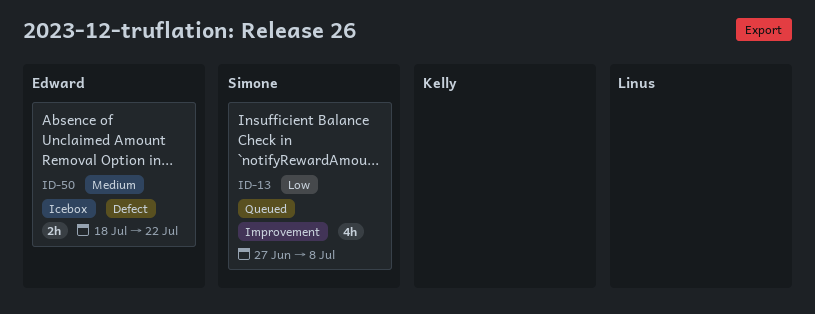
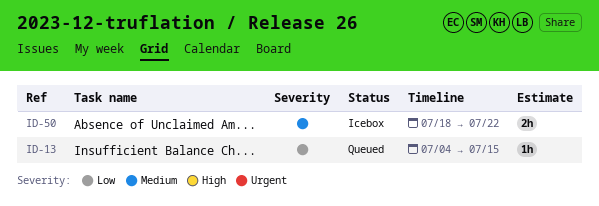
ID-13, estimate: 4h -> 1h
ID-13, start: Jun 27 -> Jul 4
ID-13, due: Jul 8 -> Jul 15

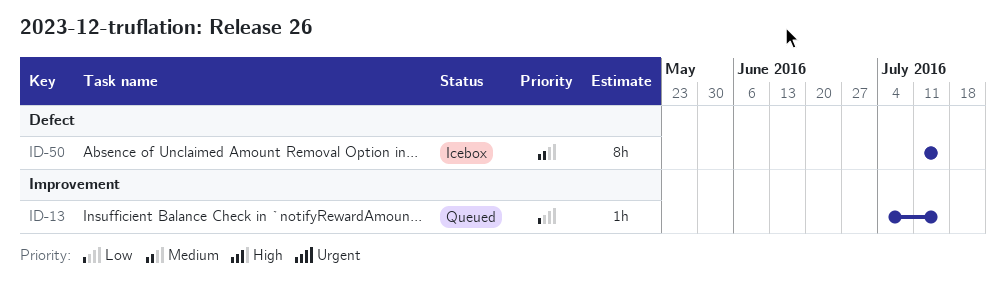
ID-50, estimate: 2h -> 8h
ID-50, start: Jul 18 -> Jul 11
ID-50, due: Jul 22 -> Jul 15

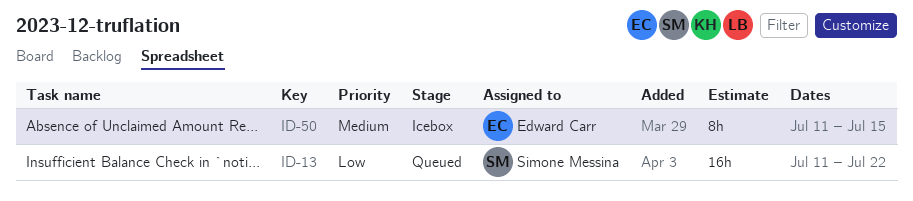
ID-13, estimate: 1h -> 16h
ID-13, start: Jul 4 -> Jul 11
ID-13, due: Jul 15 -> Jul 22

